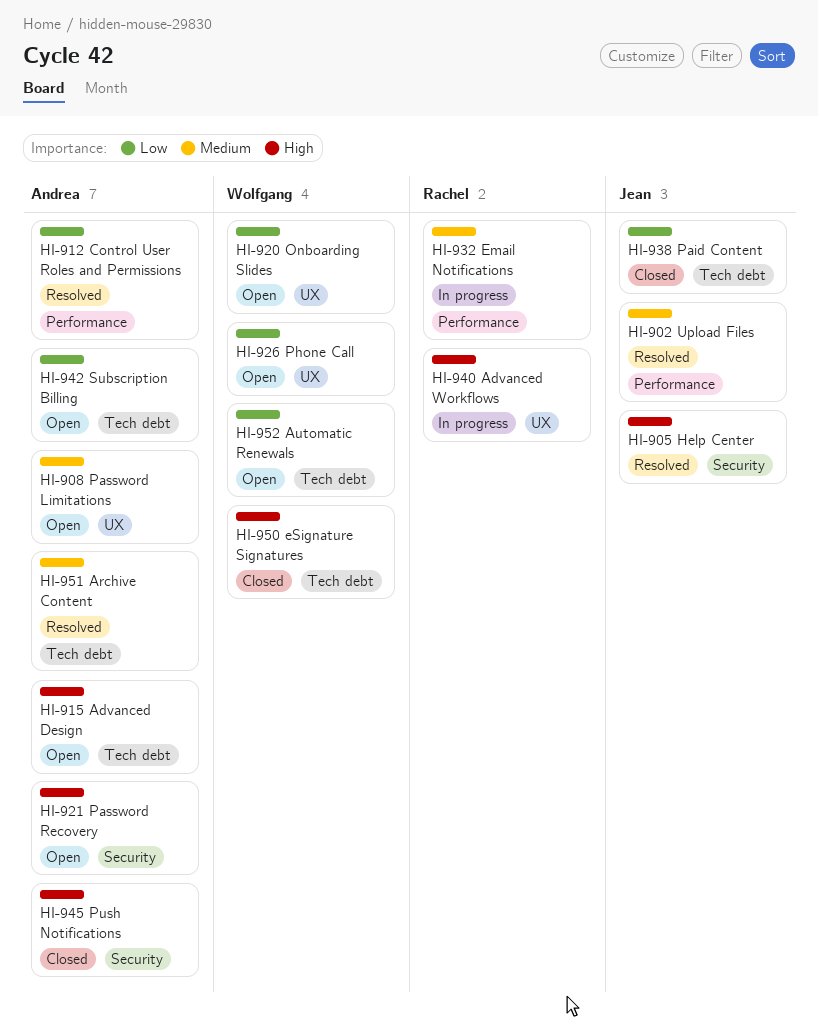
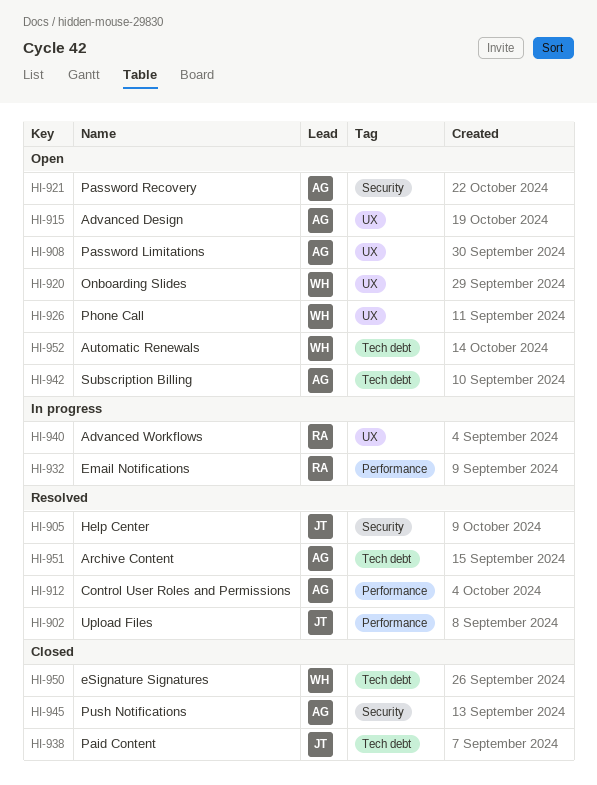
HI-915, label: Tech debt -> UX

